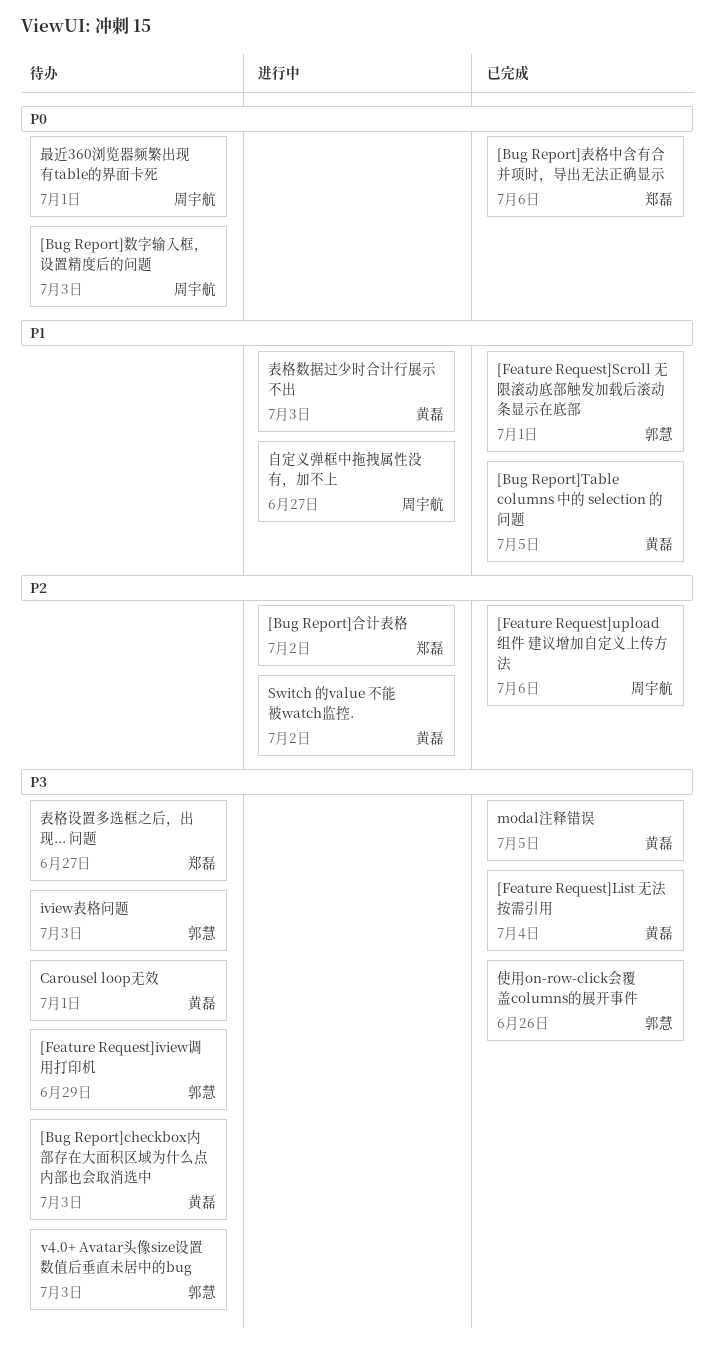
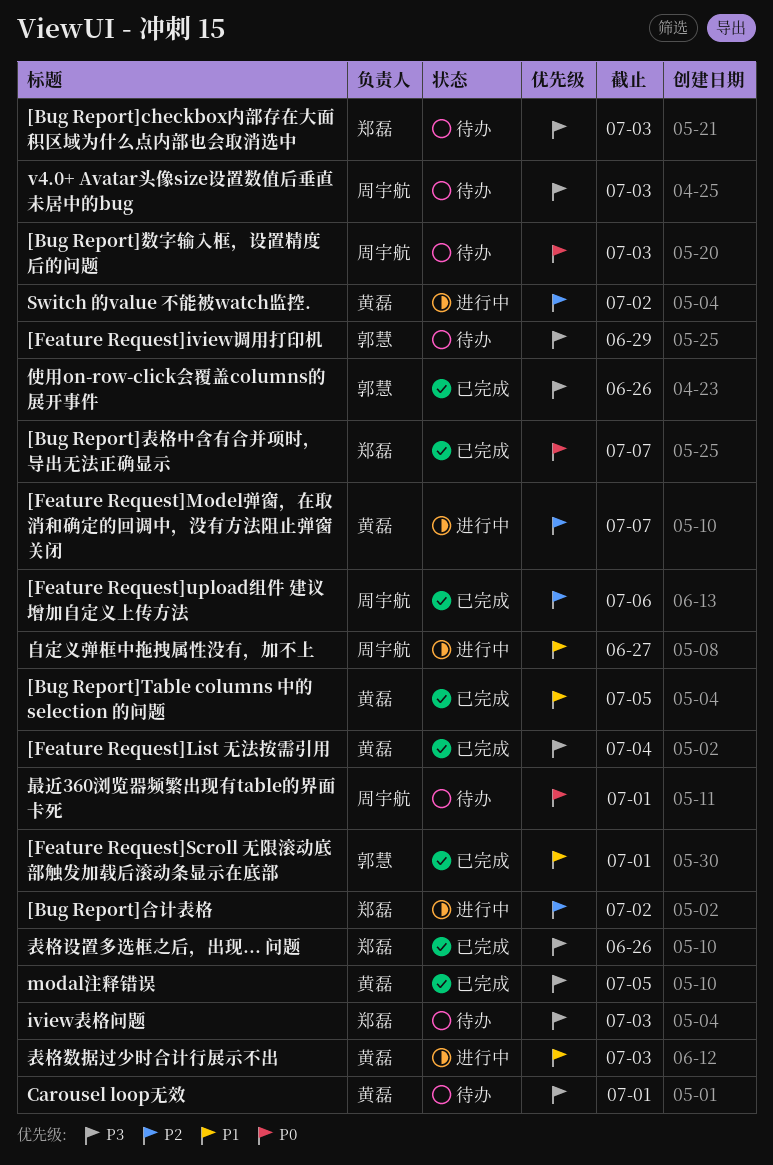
[Bug Report]checkbox内部存在大面积区域为什么点内部也会取消选中, owner: 黄磊 -> 郑磊
[Bug Report]表格中含有合并项时，导出无法正确显示, due: Jul 6 -> Jul 7
[Feature Request]Model弹窗，在取消和确定的回调中，没有方法阻止弹窗关闭: none -> present
iview表格问题, owner: 郭慧 -> 郑磊
v4.0+ Avatar头像size设置数值后垂直未居中的bug, owner: 郭慧 -> 周宇航
表格设置多选框之后，出现... 问题, status: 待办 -> 已完成
表格设置多选框之后，出现... 问题, due: Jun 27 -> Jun 26

